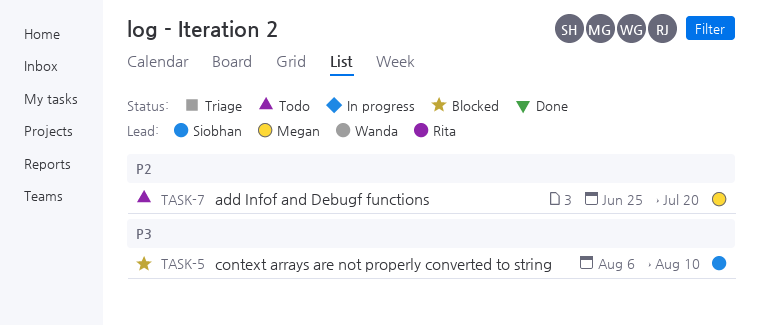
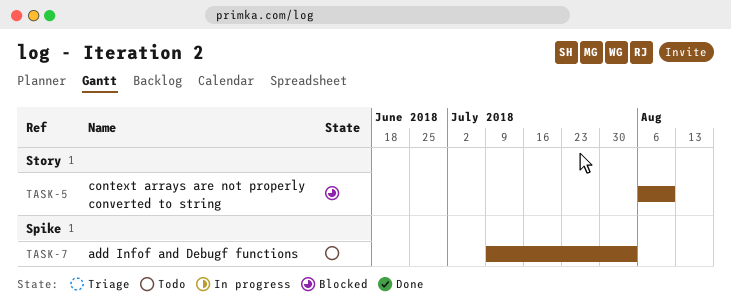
TASK-7, start: Jun 25 -> Jul 9
TASK-7, due: Jul 20 -> Aug 3

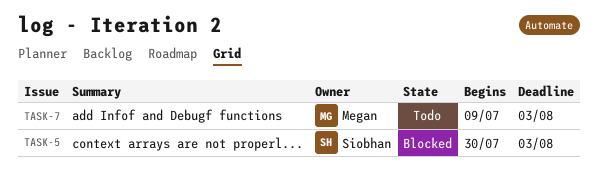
TASK-5, start: Aug 6 -> Jul 30
TASK-5, due: Aug 10 -> Aug 3

